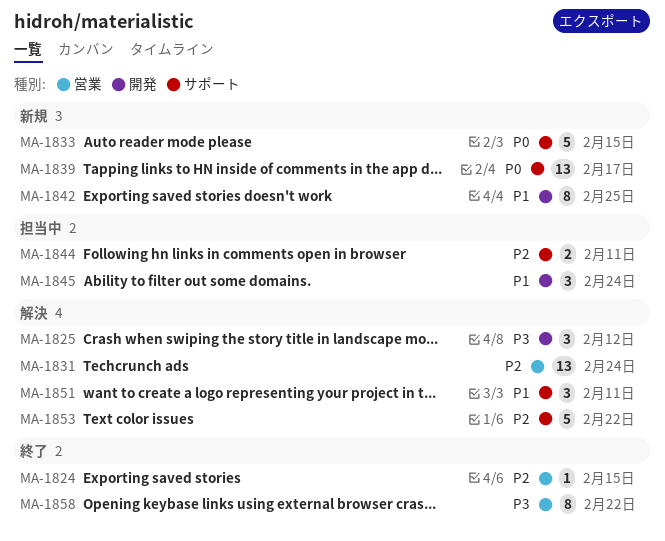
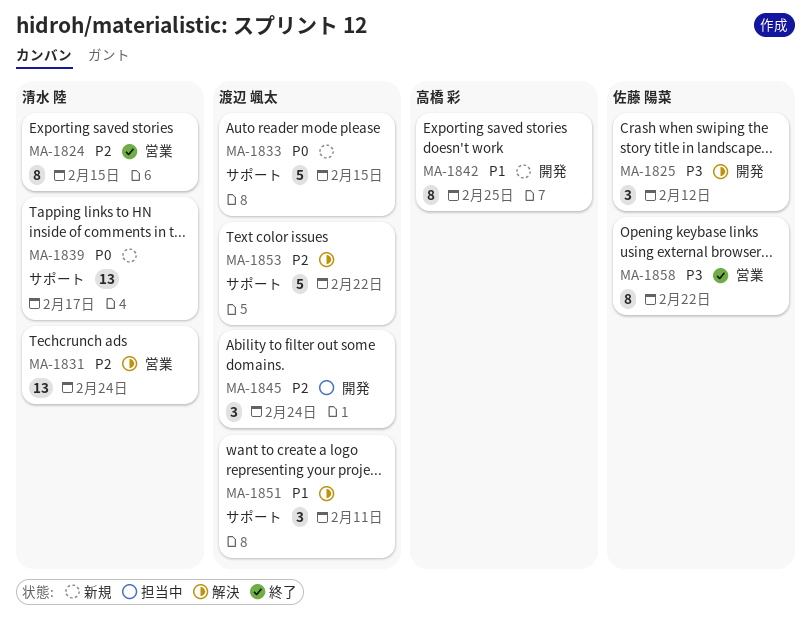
MA-1824, estimate: 1 -> 8
MA-1844: present -> none
MA-1845, priority: P1 -> P2

